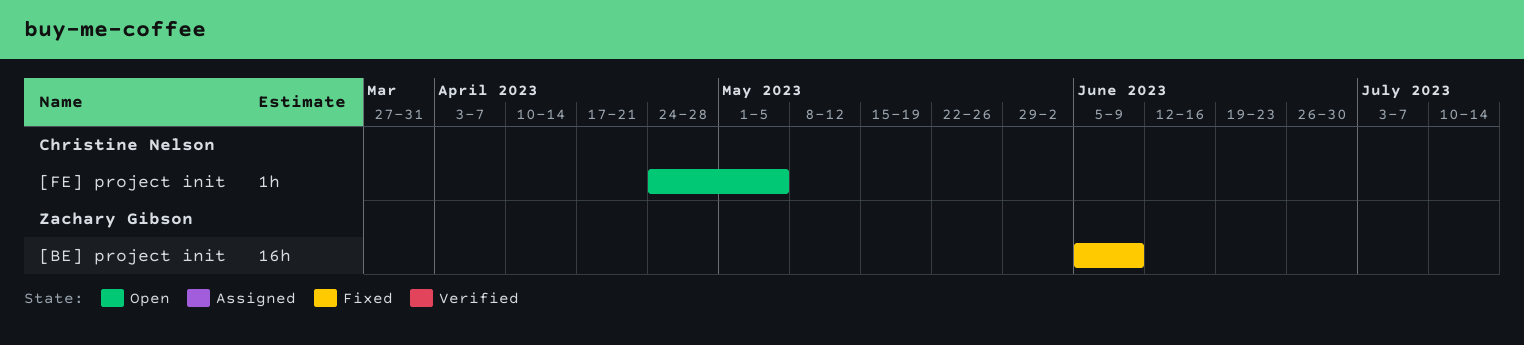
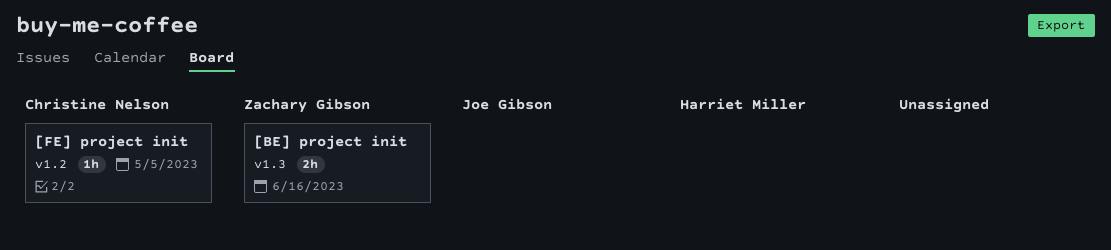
[BE] project init, estimate: 16h -> 2h
[BE] project init, due: Jun 9 -> Jun 16

